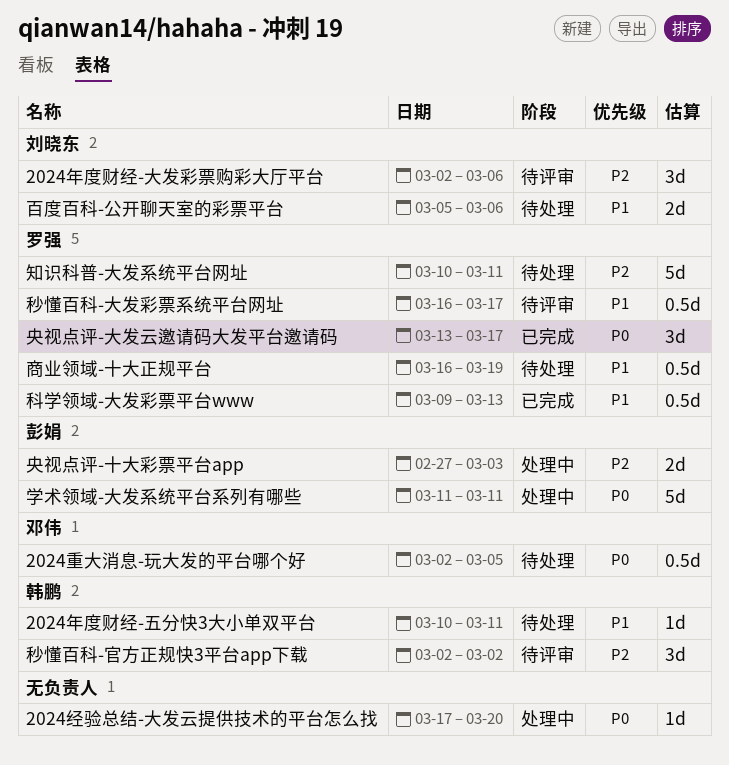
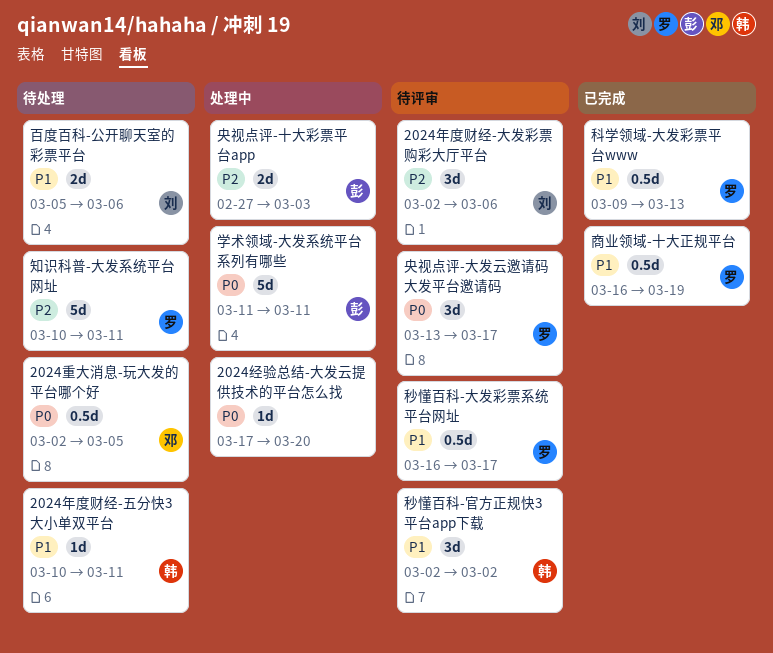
商业领域-十大正规平台, status: 待处理 -> 已完成
央视点评-大发云邀请码大发平台邀请码, status: 已完成 -> 待评审
秒懂百科-官方正规快3平台app下载, priority: P2 -> P1

